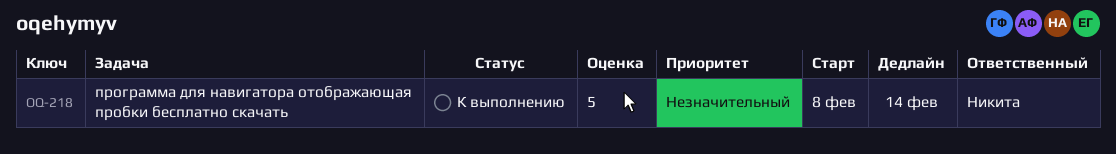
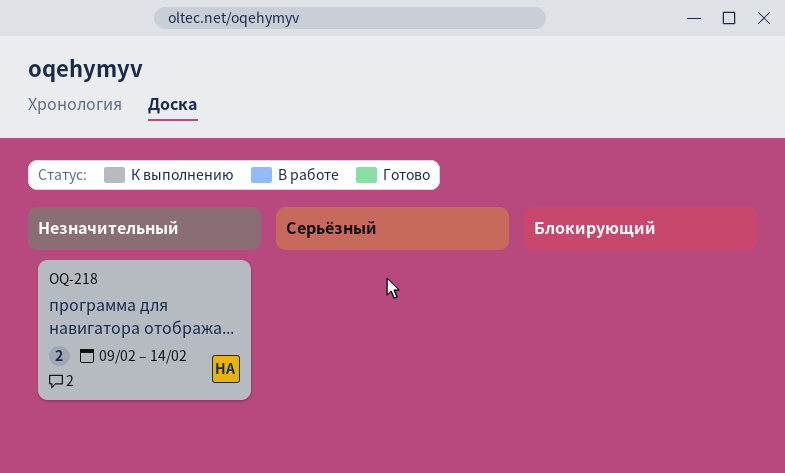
OQ-218, estimate: 5 -> 2
OQ-218, start: Feb 8 -> Feb 9

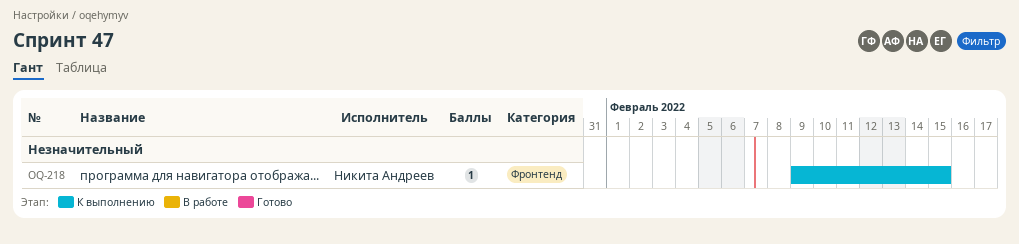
OQ-218, estimate: 2 -> 1
OQ-218, due: Feb 14 -> Feb 15

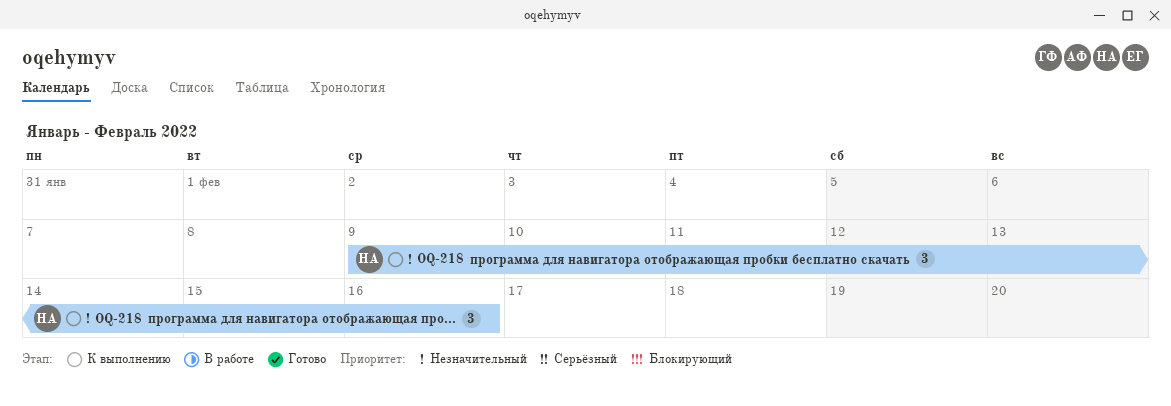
OQ-218, estimate: 1 -> 3
OQ-218, due: Feb 15 -> Feb 16

